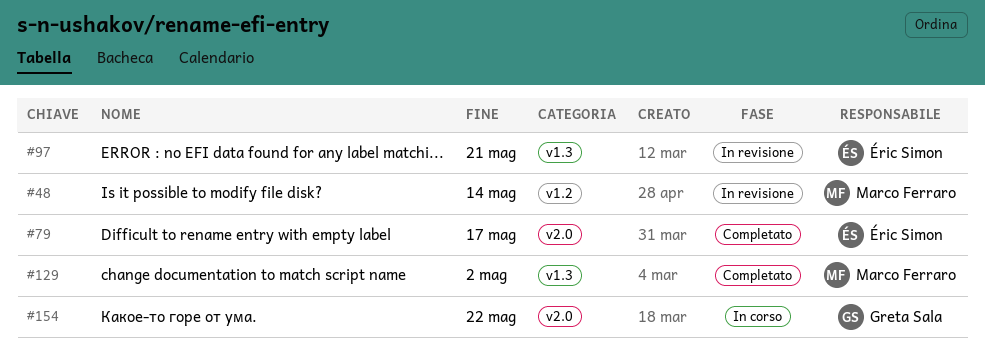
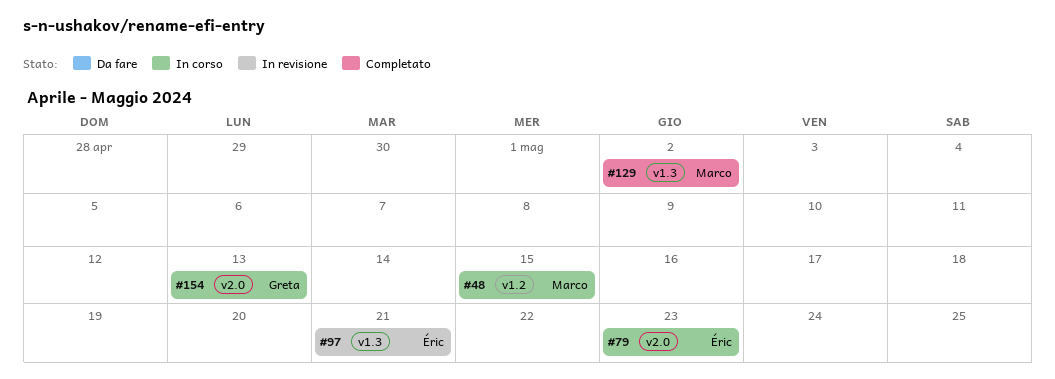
#48, status: In revisione -> In corso
#48, due: May 14 -> May 15
#79, status: Completato -> In corso
#79, due: May 17 -> May 23
#154, due: May 22 -> May 13

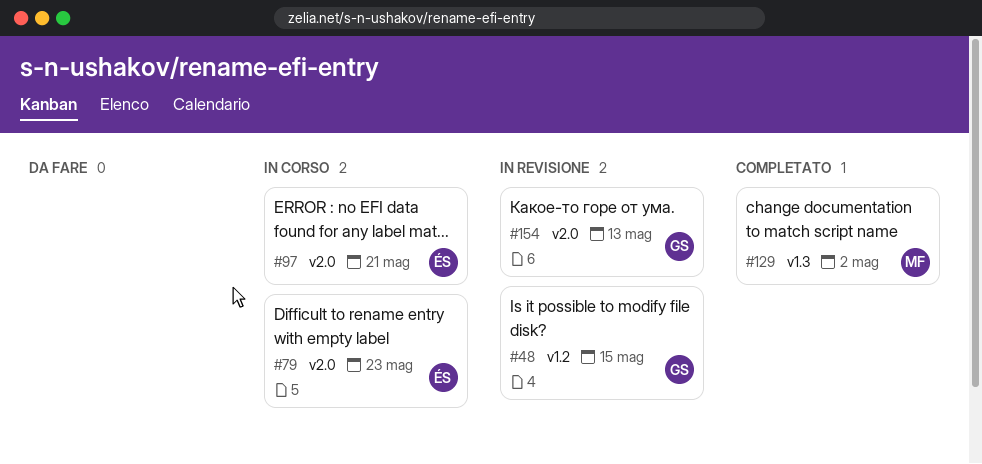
#48, status: In corso -> In revisione
#48, owner: Marco -> Greta
#97, status: In revisione -> In corso
#97, label: v1.3 -> v2.0
#154, status: In corso -> In revisione

